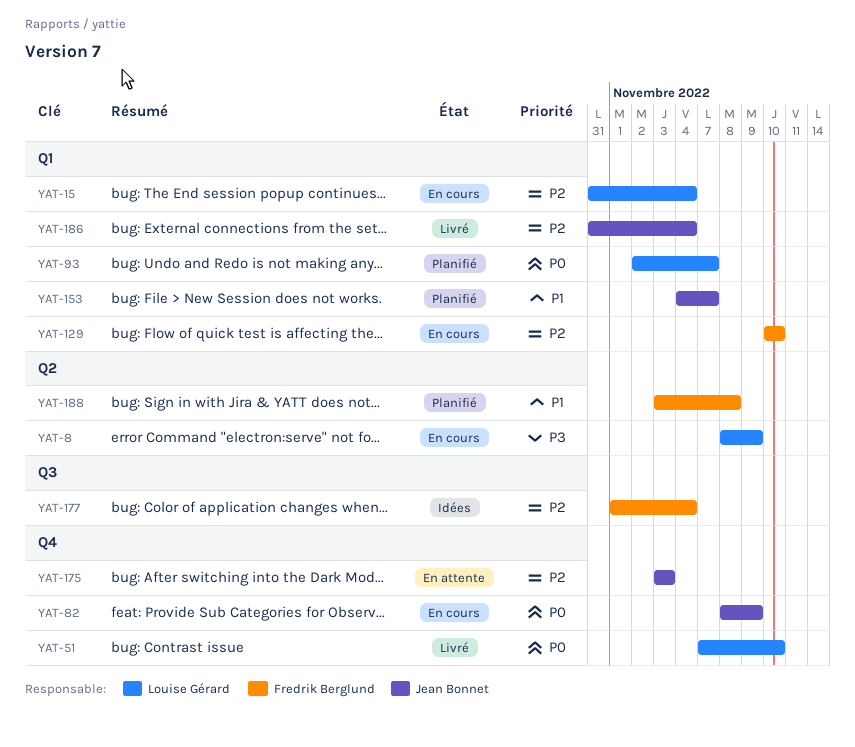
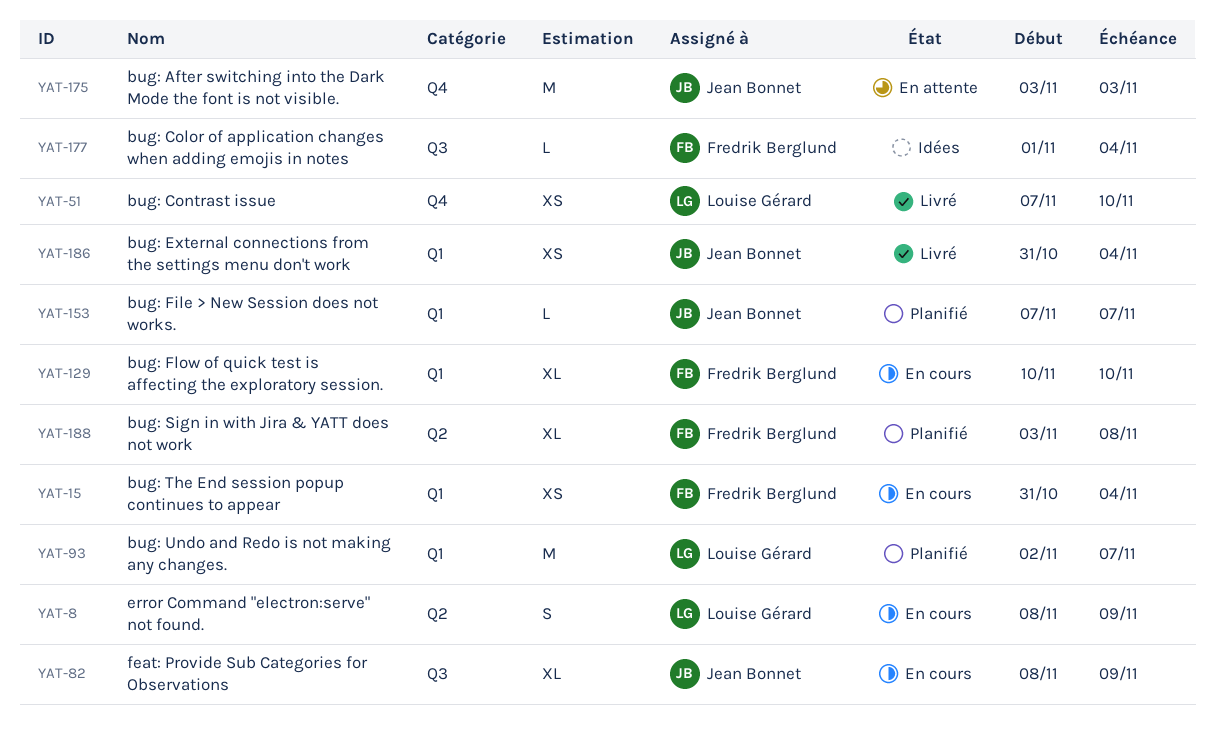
YAT-15, owner: Louise Gérard -> Fredrik Berglund
YAT-82, label: Q4 -> Q3
YAT-153, start: Nov 4 -> Nov 7

